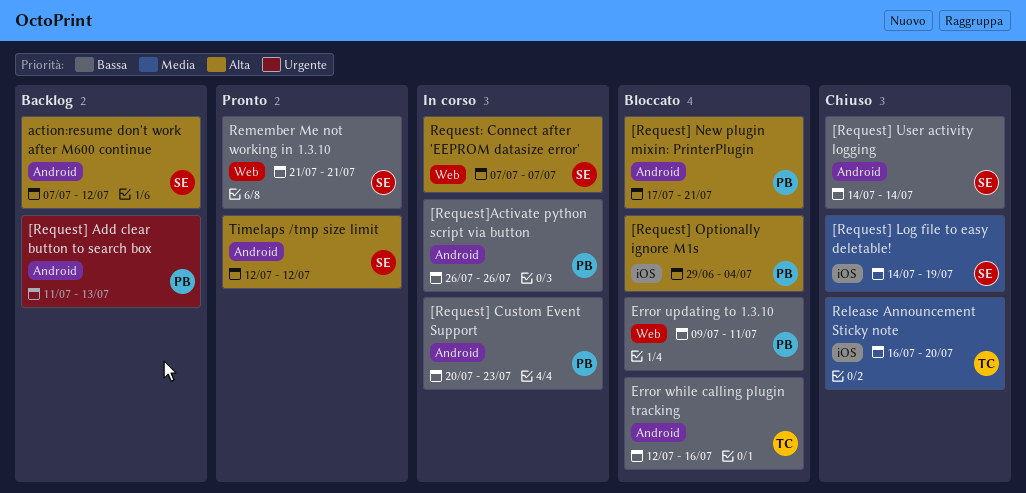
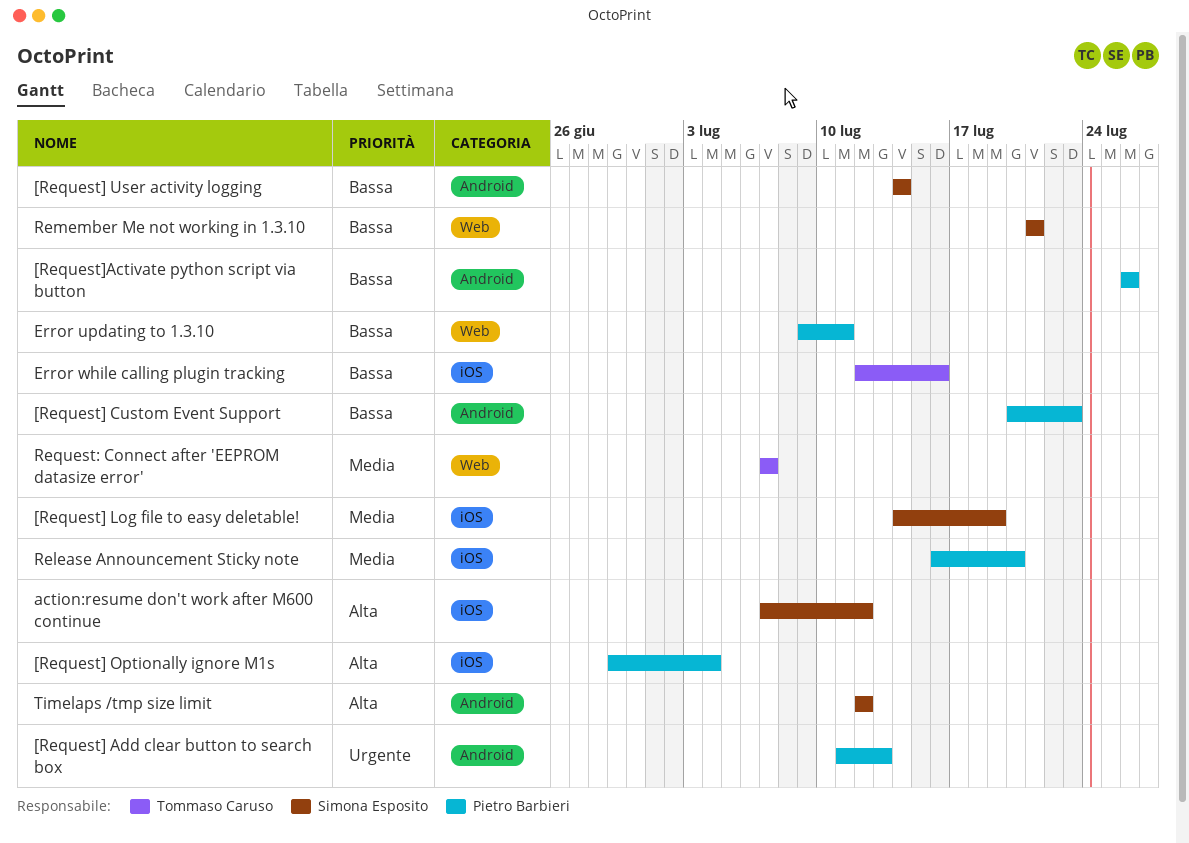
[Request] New plugin mixin: PrinterPlugin: present -> none
action:resume don't work after M600 continue, label: Android -> iOS
Error while calling plugin tracking, label: Android -> iOS
Release Announcement Sticky note, owner: Tommaso Caruso -> Pietro Barbieri
Request: Connect after 'EEPROM datasize error', owner: Simona Esposito -> Tommaso Caruso
Request: Connect after 'EEPROM datasize error', priority: Alta -> Media

